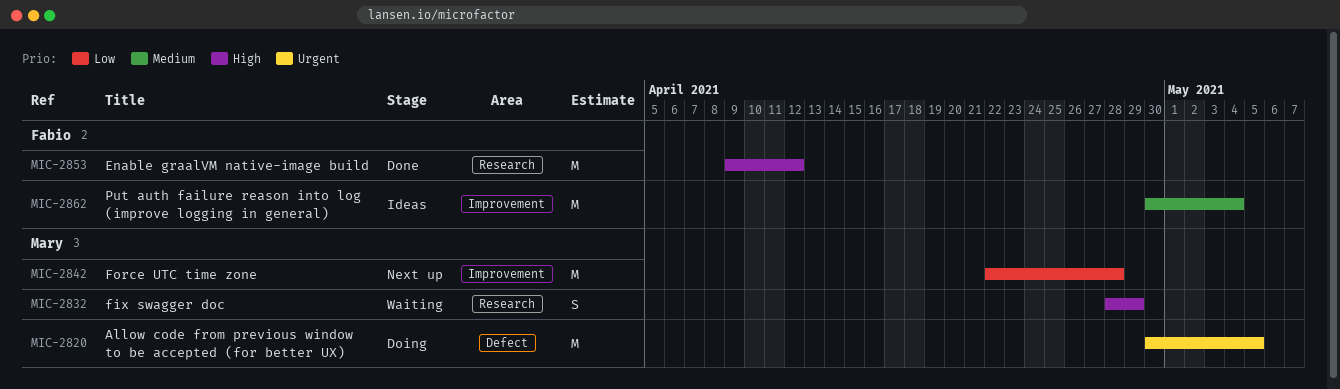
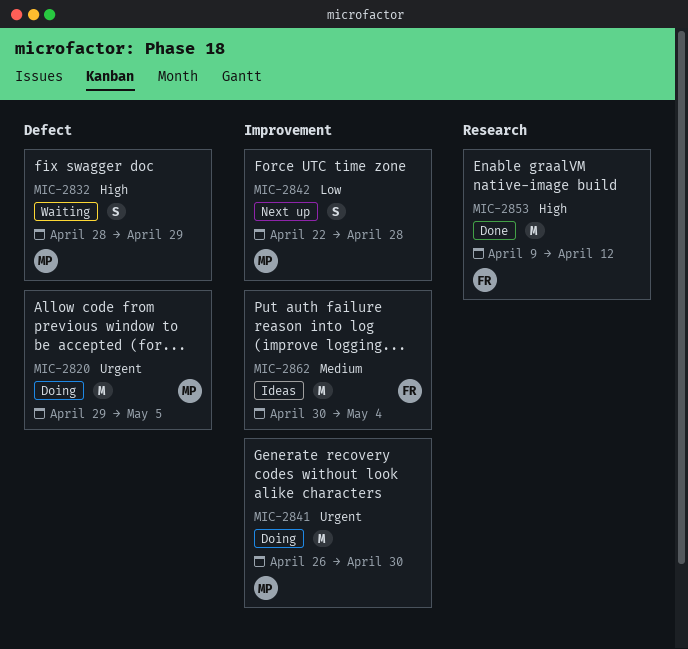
MIC-2820, start: Apr 30 -> Apr 29
MIC-2832, label: Research -> Defect
MIC-2841: none -> present
MIC-2842, estimate: M -> S

